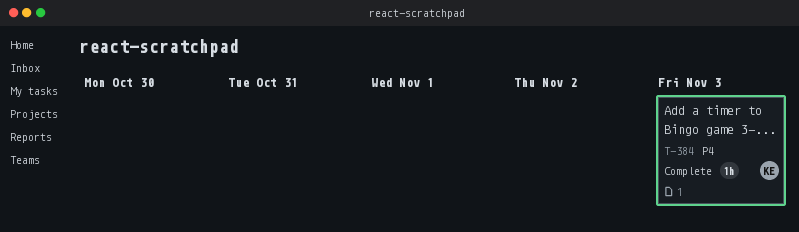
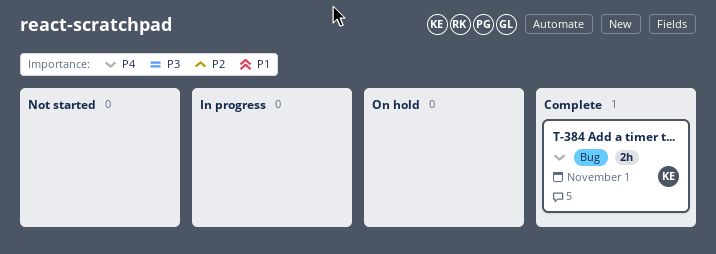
T-384, estimate: 1h -> 2h
T-384, due: Nov 3 -> Nov 1

